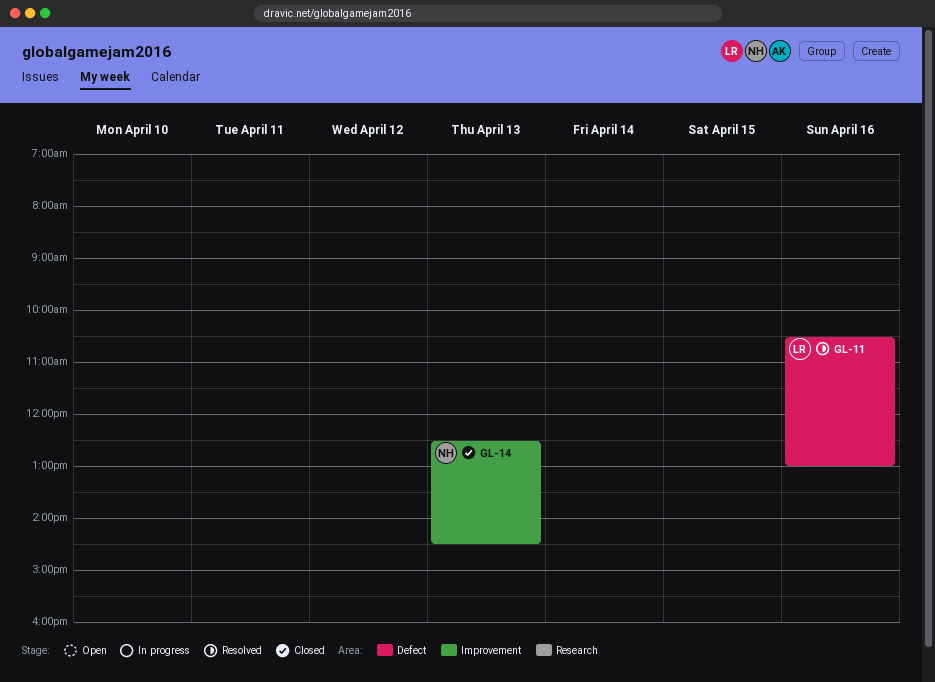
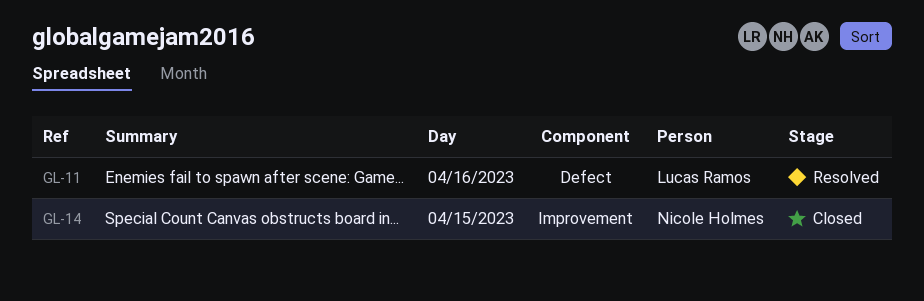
GL-14, day: Apr 13 -> Apr 15

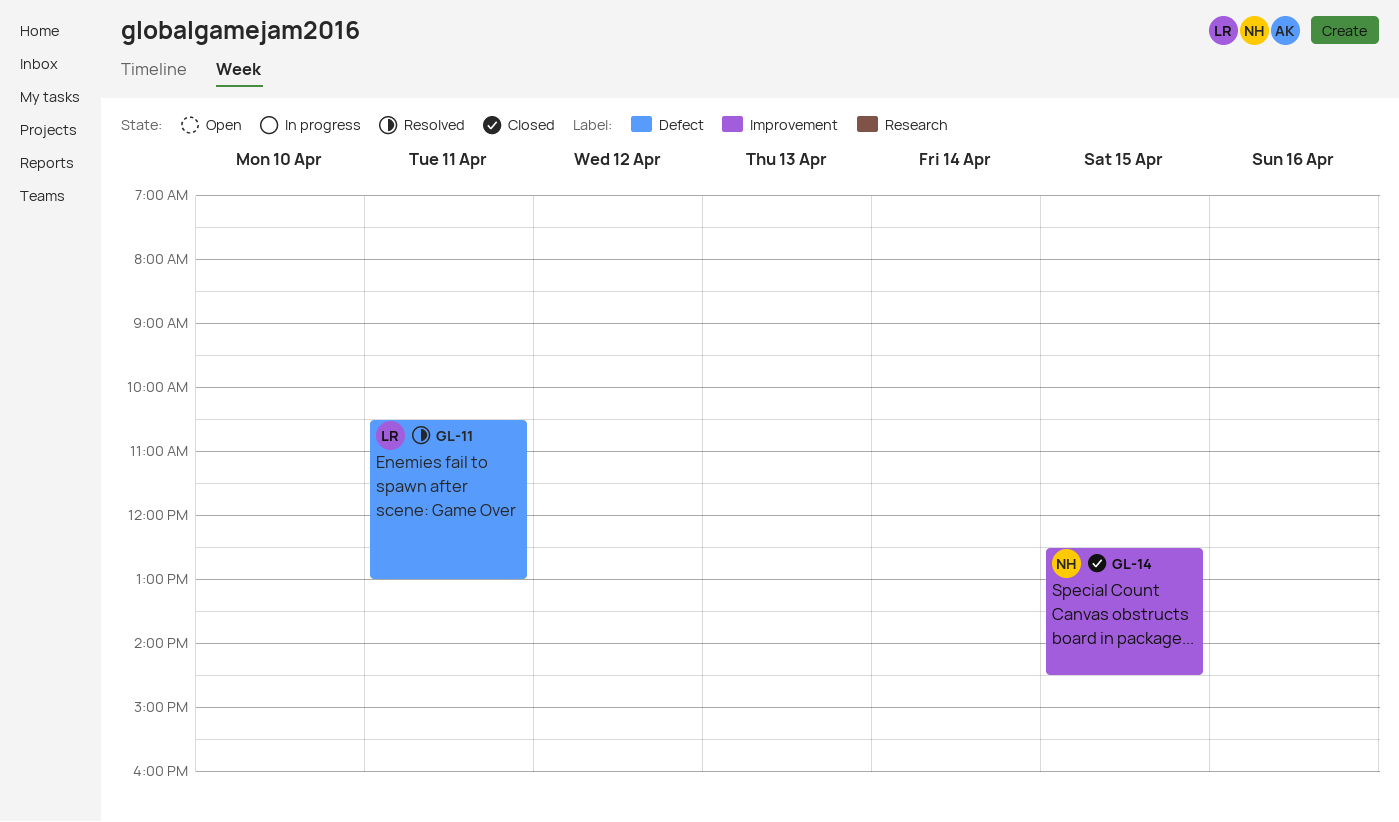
GL-11, day: Apr 16 -> Apr 11

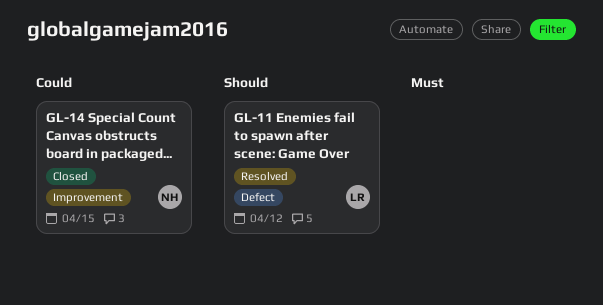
GL-11, day: Apr 11 -> Apr 12

